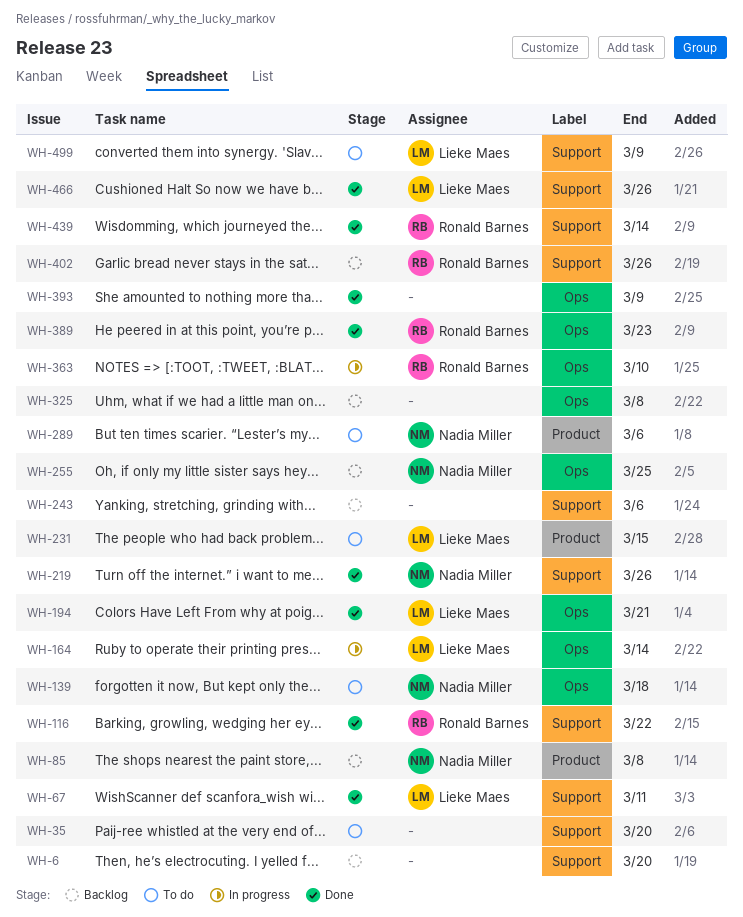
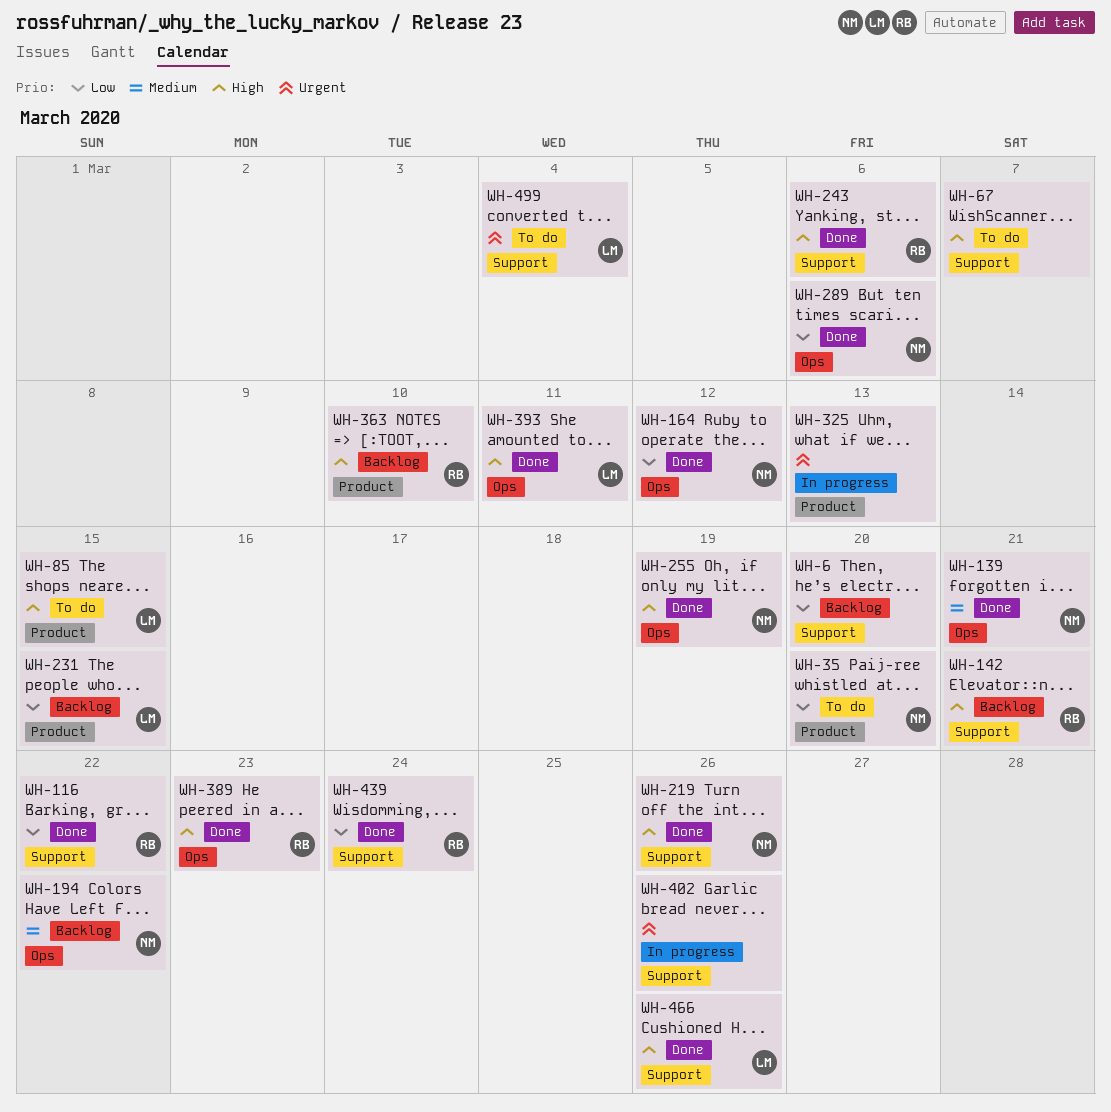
WH-35, owner: none -> Nadia Miller
WH-35, label: Support -> Product
WH-67, status: Done -> To do
WH-67, owner: Lieke Maes -> none
WH-67, due: Mar 11 -> Mar 7
WH-85, status: Backlog -> To do
WH-85, owner: Nadia Miller -> Lieke Maes
WH-85, due: Mar 8 -> Mar 15
WH-139, status: To do -> Done
WH-139, due: Mar 18 -> Mar 21
WH-142: none -> present
WH-164, status: In progress -> Done
WH-164, owner: Lieke Maes -> Nadia Miller
WH-164, due: Mar 14 -> Mar 12
WH-194, status: Done -> Backlog
WH-194, owner: Lieke Maes -> Nadia Miller
WH-194, due: Mar 21 -> Mar 22
WH-231, status: To do -> Backlog
WH-243, status: Backlog -> Done
WH-243, owner: none -> Ronald Barnes
WH-255, status: Backlog -> Done
WH-255, due: Mar 25 -> Mar 19
WH-289, status: To do -> Done
WH-289, label: Product -> Ops
WH-325, status: Backlog -> In progress
WH-325, label: Ops -> Product
WH-325, due: Mar 8 -> Mar 13
WH-363, status: In progress -> Backlog
WH-363, label: Ops -> Product
WH-393, owner: none -> Lieke Maes
WH-393, due: Mar 9 -> Mar 11
WH-402, status: Backlog -> In progress
WH-402, owner: Ronald Barnes -> none
WH-439, due: Mar 14 -> Mar 24
WH-499, due: Mar 9 -> Mar 4

